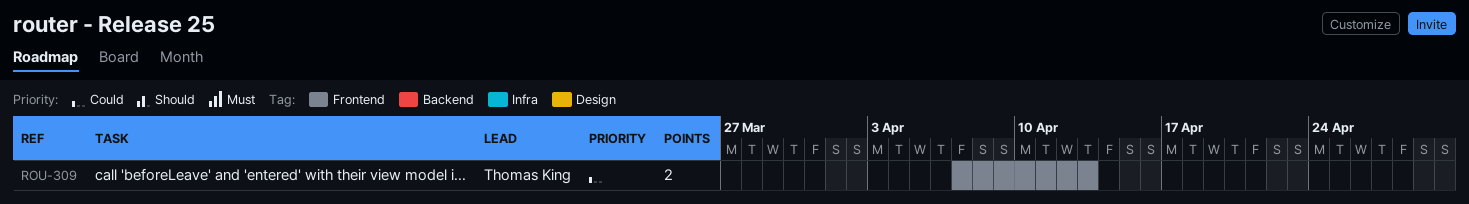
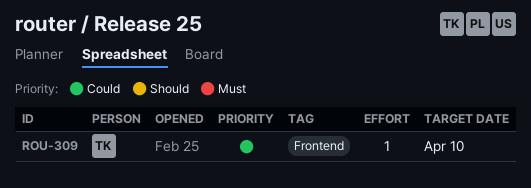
ROU-309, estimate: 2 -> 1
ROU-309, due: Apr 13 -> Apr 10

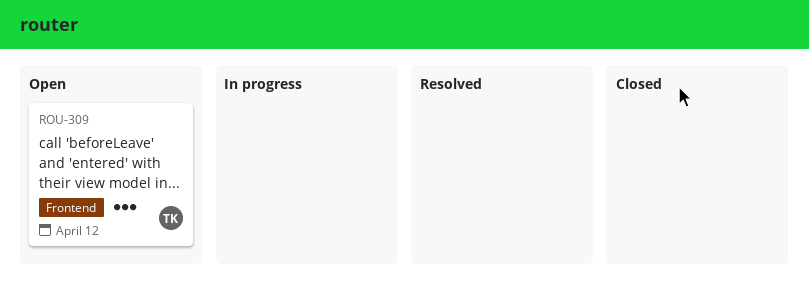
ROU-309, estimate: 1 -> 3
ROU-309, due: Apr 10 -> Apr 12

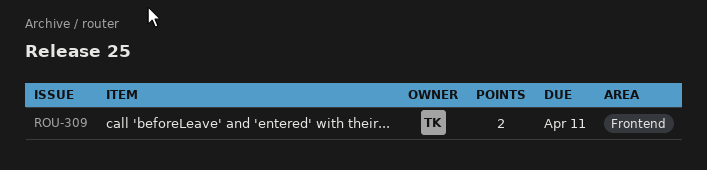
ROU-309, estimate: 3 -> 2
ROU-309, due: Apr 12 -> Apr 11

